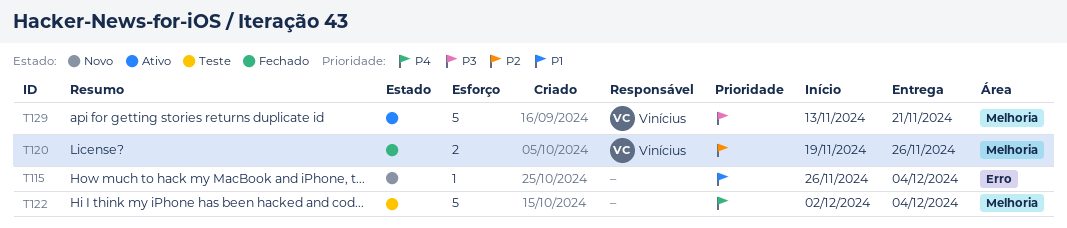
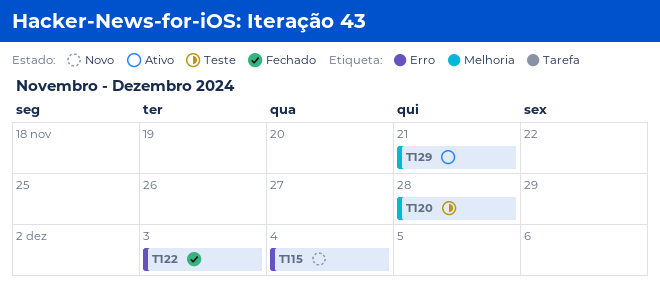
T120, status: Fechado -> Teste
T120, due: Nov 26 -> Nov 28
T122, status: Teste -> Fechado
T122, label: Melhoria -> Erro
T122, due: Dec 4 -> Dec 3

